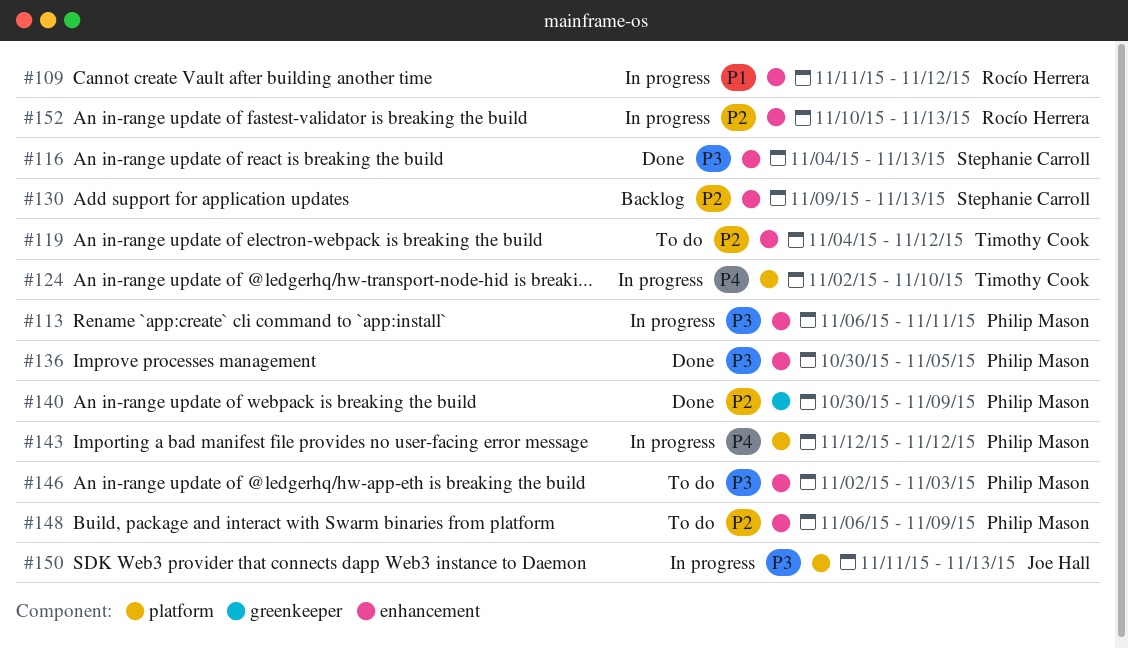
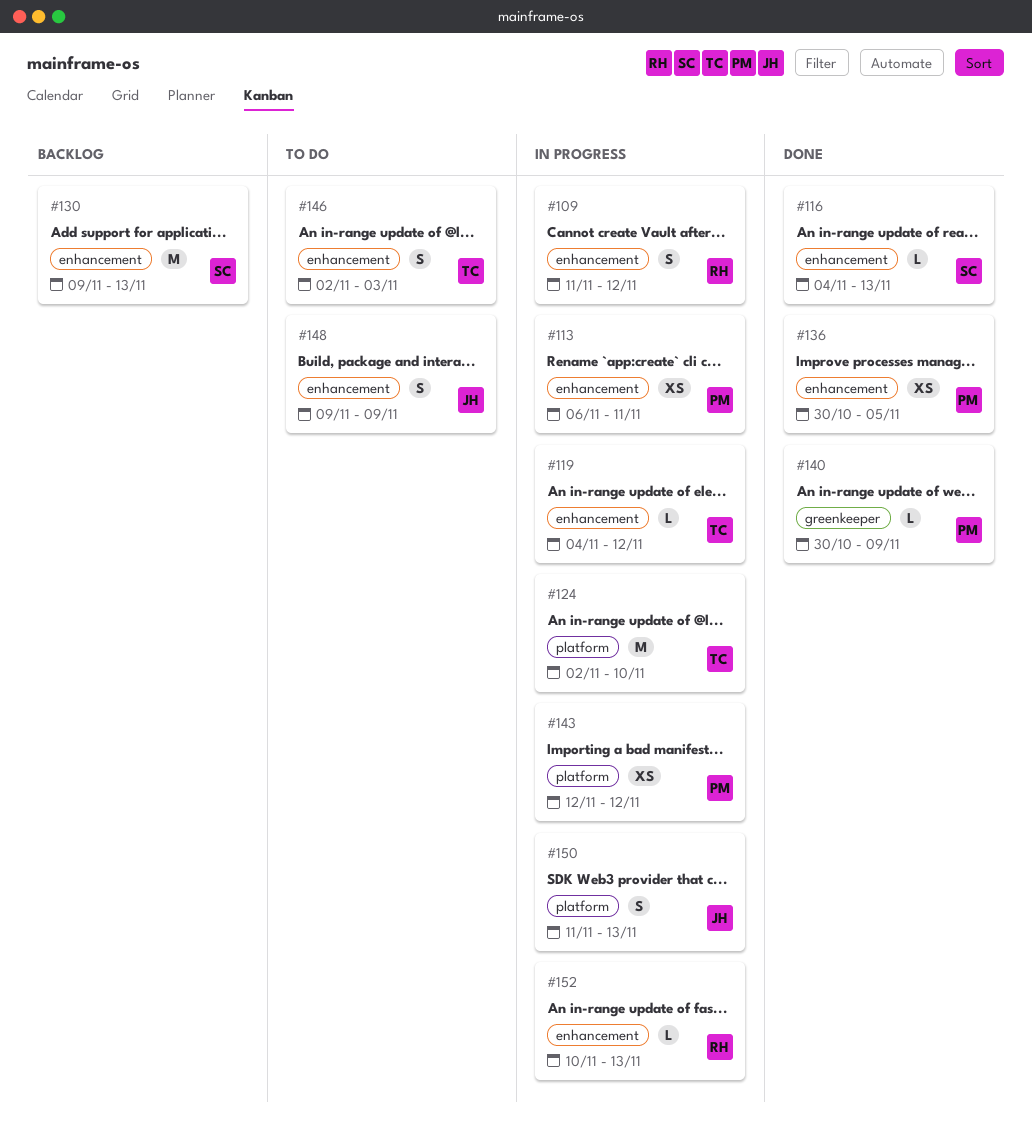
#119, status: To do -> In progress
#146, owner: Philip Mason -> Timothy Cook
#148, owner: Philip Mason -> Joe Hall
#148, start: Nov 6 -> Nov 9

